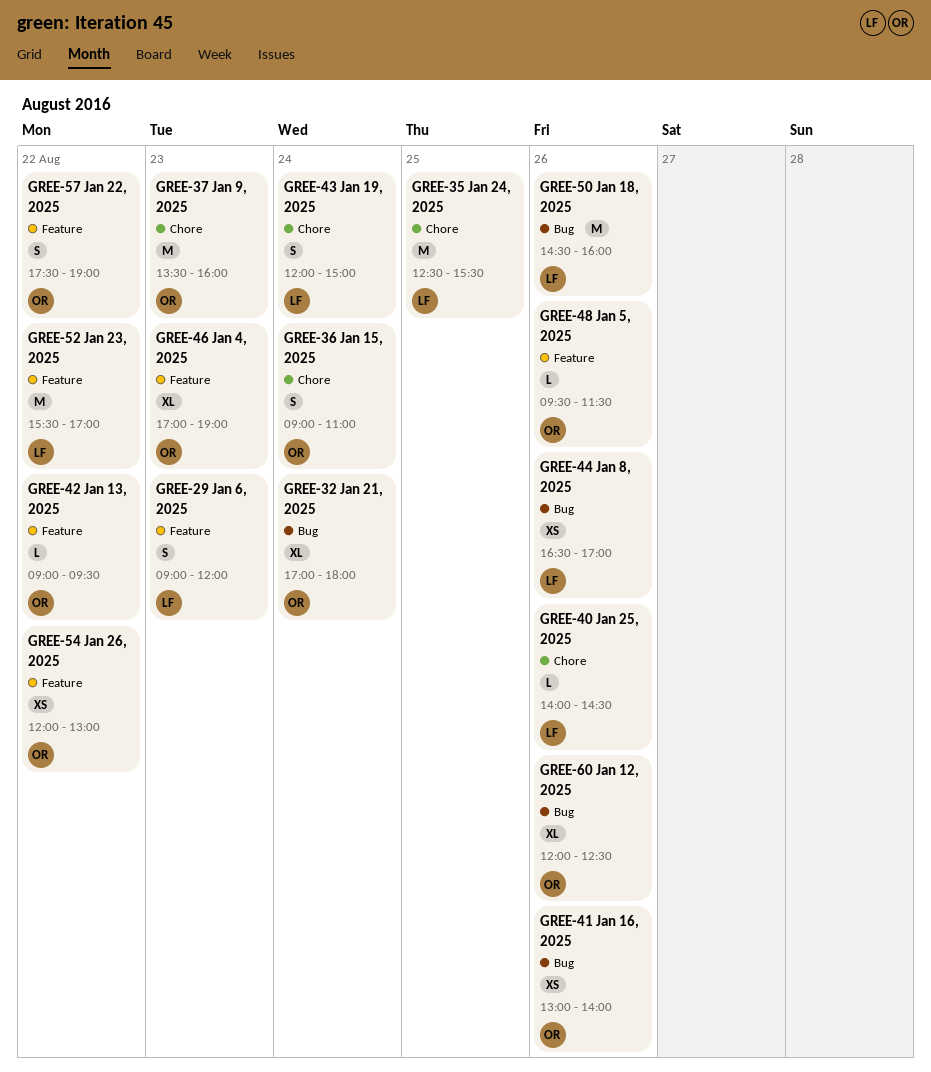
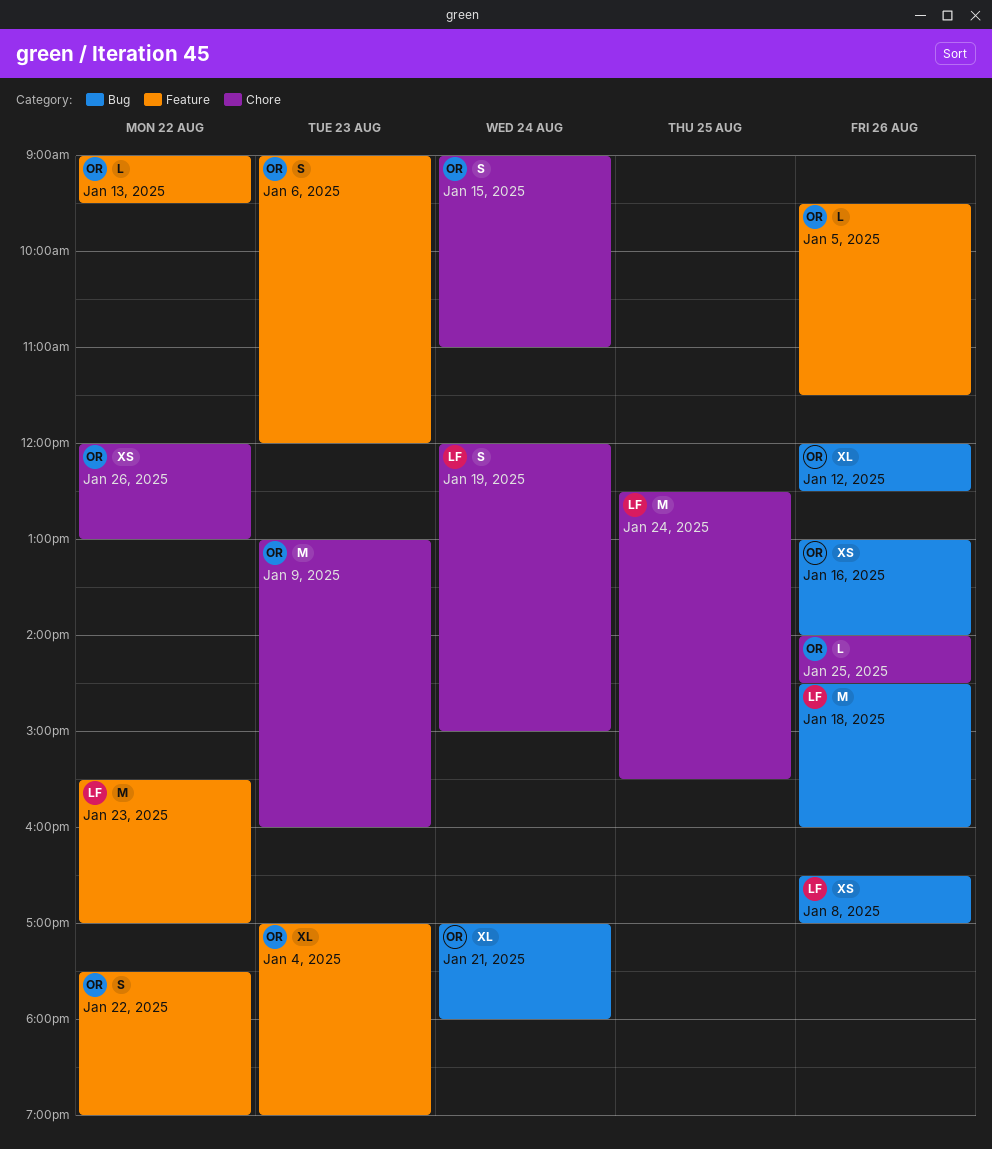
Jan 25, 2025, owner: LF -> OR
Jan 26, 2025, label: Feature -> Chore
Jan 6, 2025, owner: LF -> OR
Jan 9, 2025, begins: 13:30 -> 13:00

